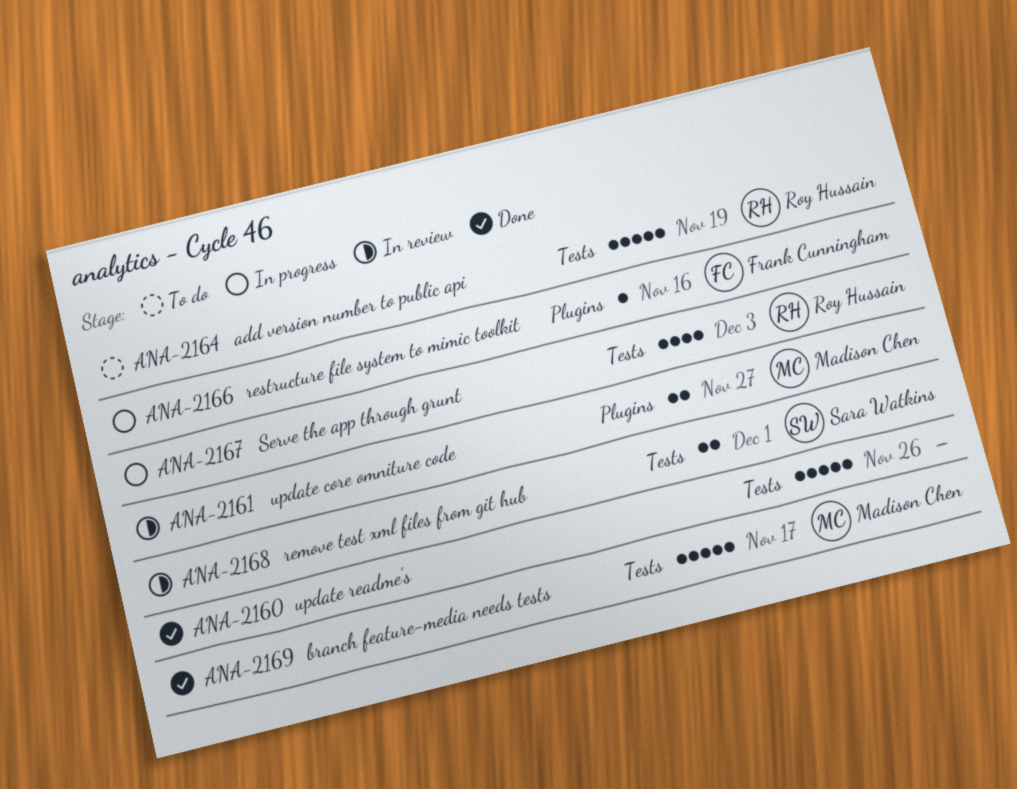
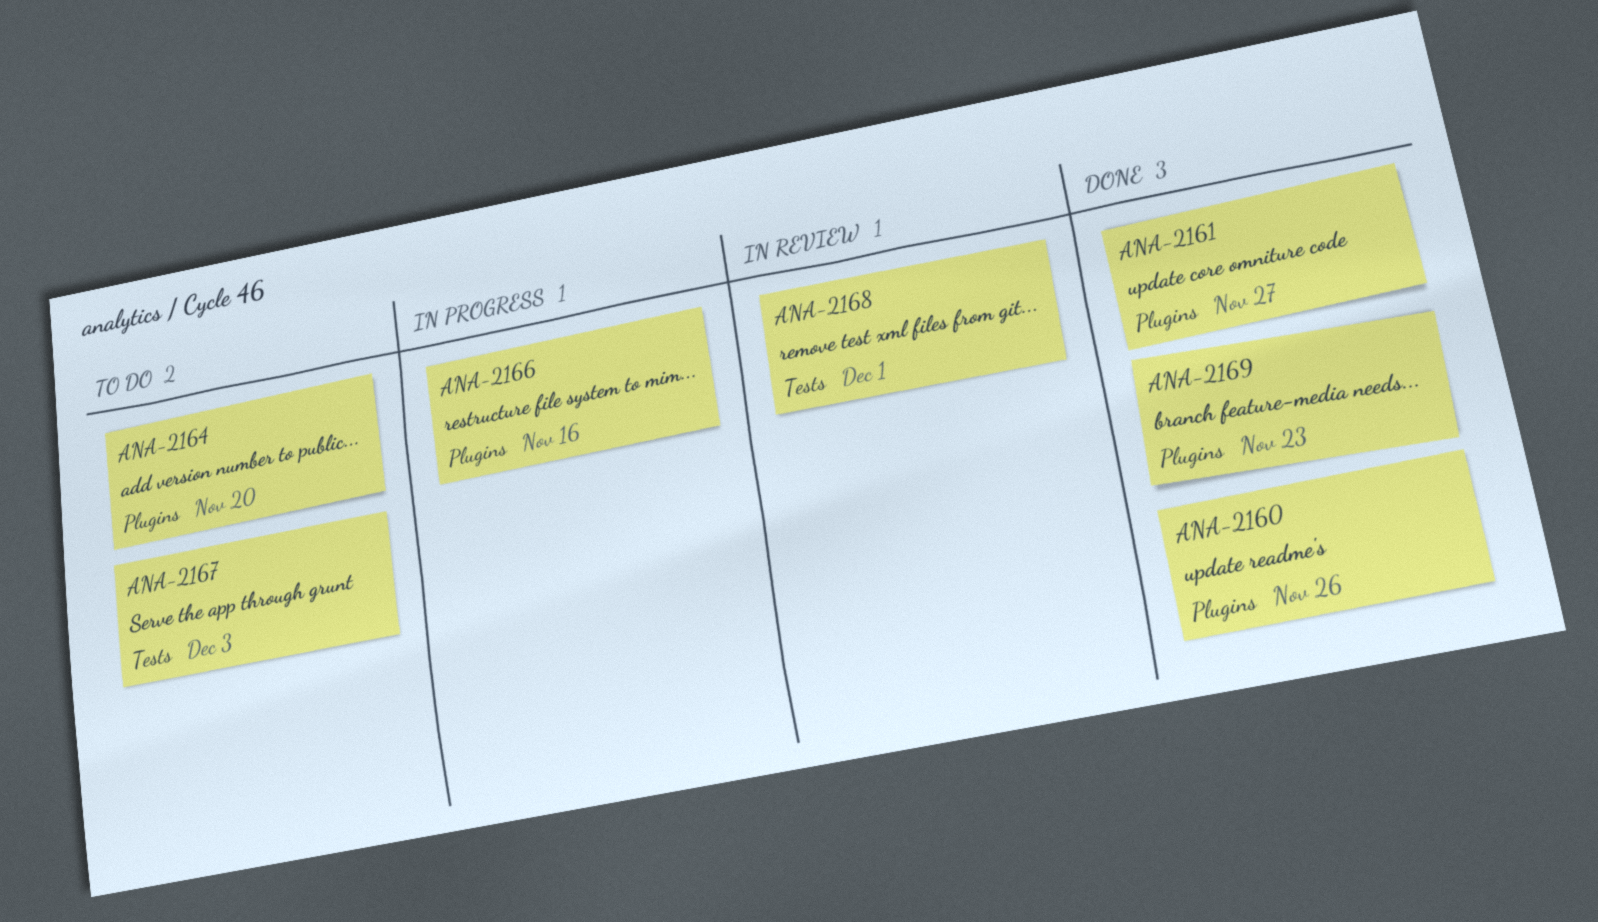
ANA-2160, label: Tests -> Plugins
ANA-2161, status: In review -> Done
ANA-2164, label: Tests -> Plugins
ANA-2164, due: Nov 19 -> Nov 20
ANA-2167, status: In progress -> To do
ANA-2169, label: Tests -> Plugins
ANA-2169, due: Nov 17 -> Nov 23

